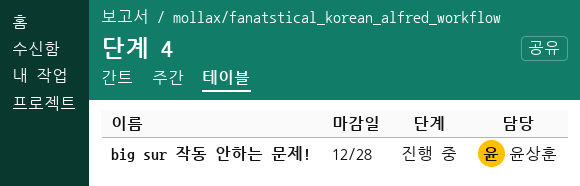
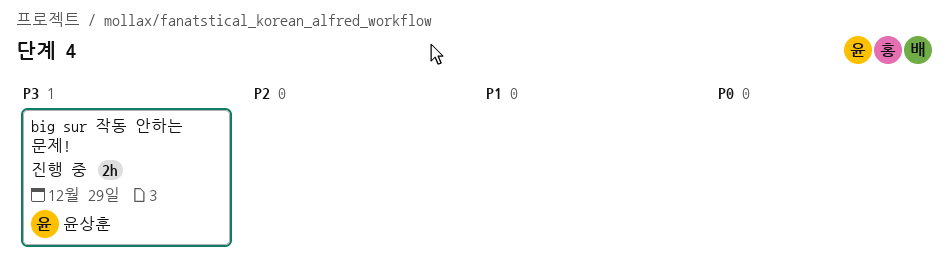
big sur 작동 안하는 문제!, due: Dec 28 -> Dec 29

